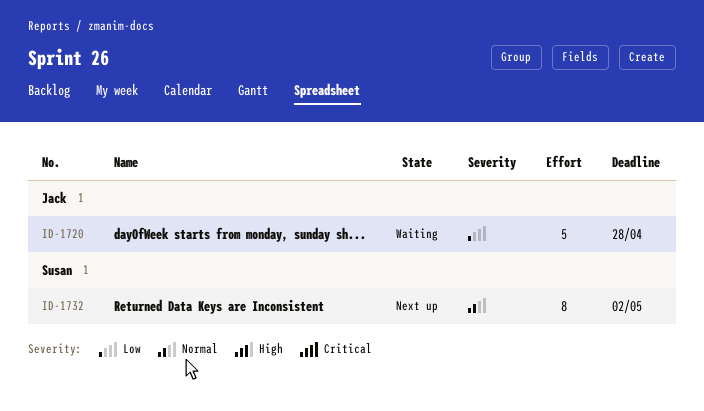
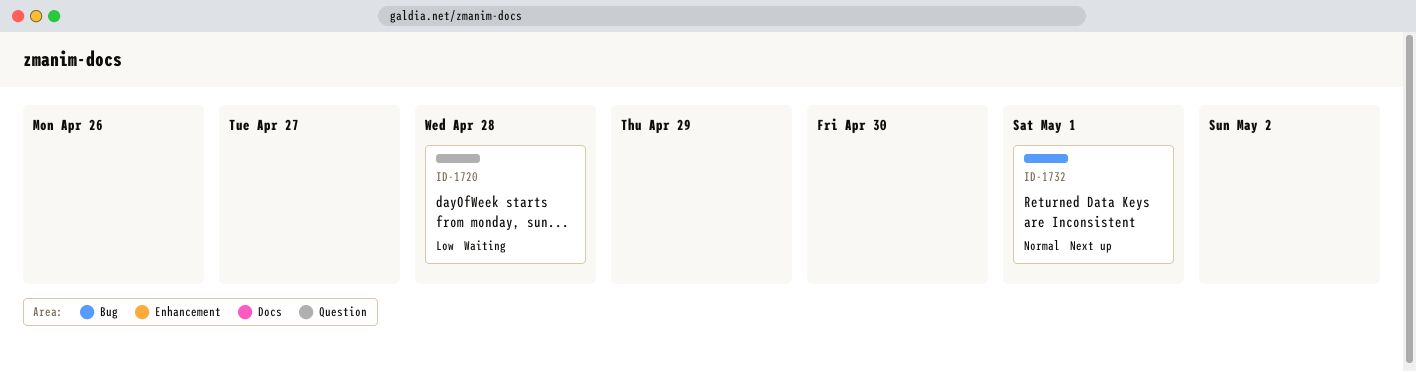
ID-1732, due: May 2 -> May 1

